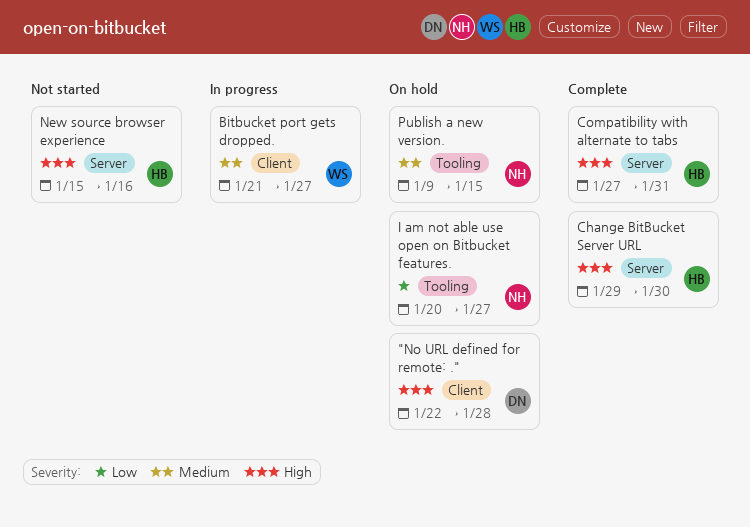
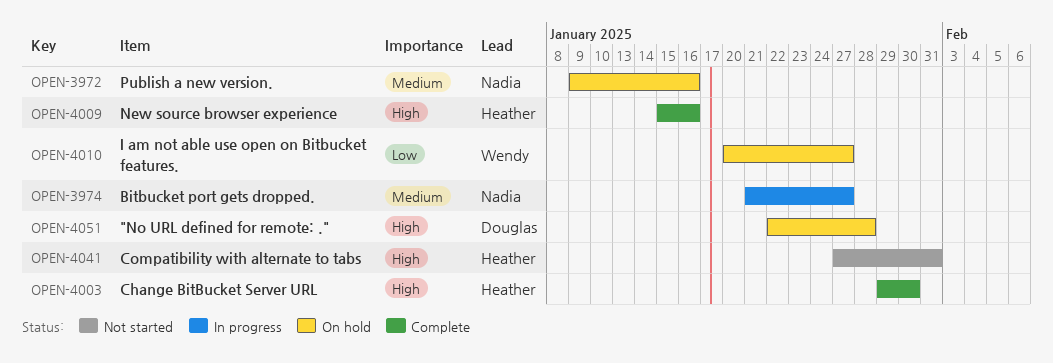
Bitbucket port gets dropped., owner: Wendy -> Nadia
Compatibility with alternate to tabs, status: Complete -> Not started
I am not able use open on Bitbucket features., owner: Nadia -> Wendy
New source browser experience, status: Not started -> Complete
Publish a new version., due: Jan 15 -> Jan 16

